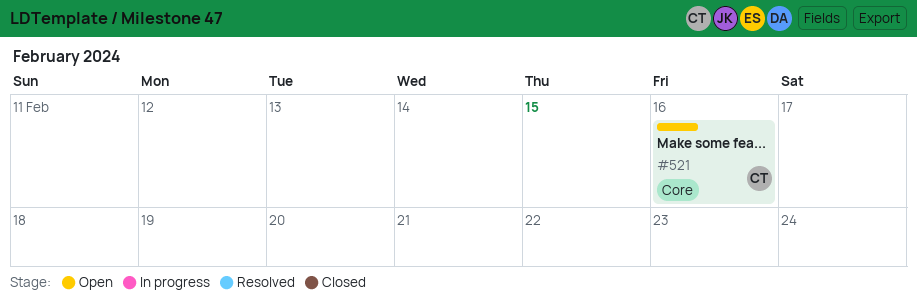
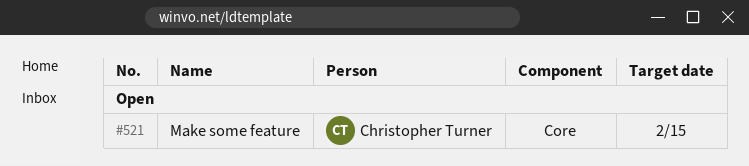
#521, due: Feb 16 -> Feb 15

